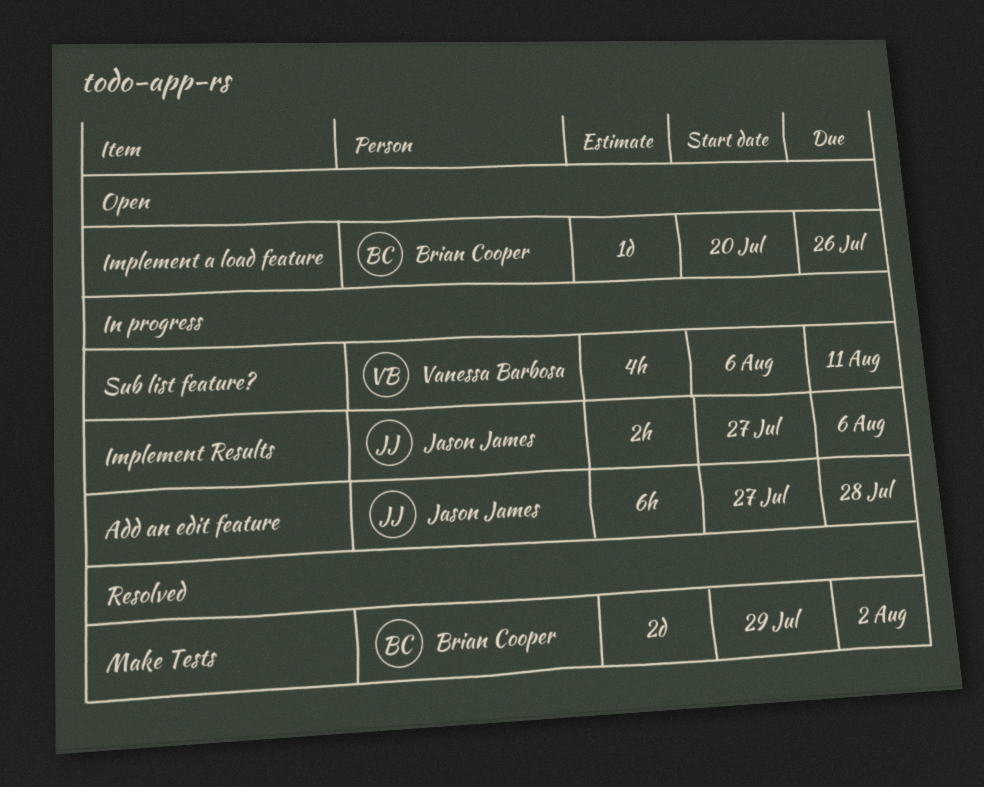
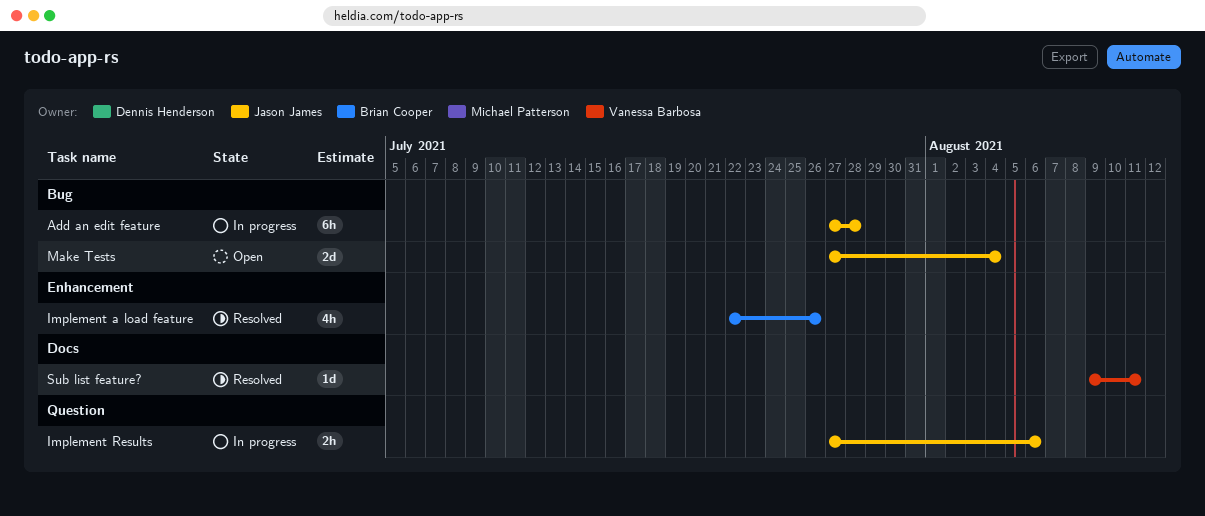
Implement a load feature, status: Open -> Resolved
Implement a load feature, estimate: 1d -> 4h
Implement a load feature, start: Jul 20 -> Jul 22
Make Tests, status: Resolved -> Open
Make Tests, owner: Brian Cooper -> Jason James
Make Tests, start: Jul 29 -> Jul 27
Make Tests, due: Aug 2 -> Aug 4
Sub list feature?, status: In progress -> Resolved
Sub list feature?, estimate: 4h -> 1d
Sub list feature?, start: Aug 6 -> Aug 9

